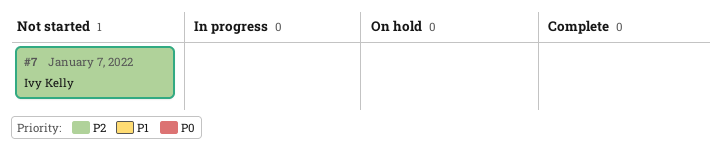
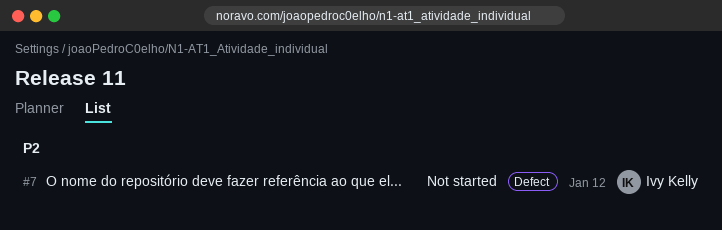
#7, due: Jan 7 -> Jan 12

